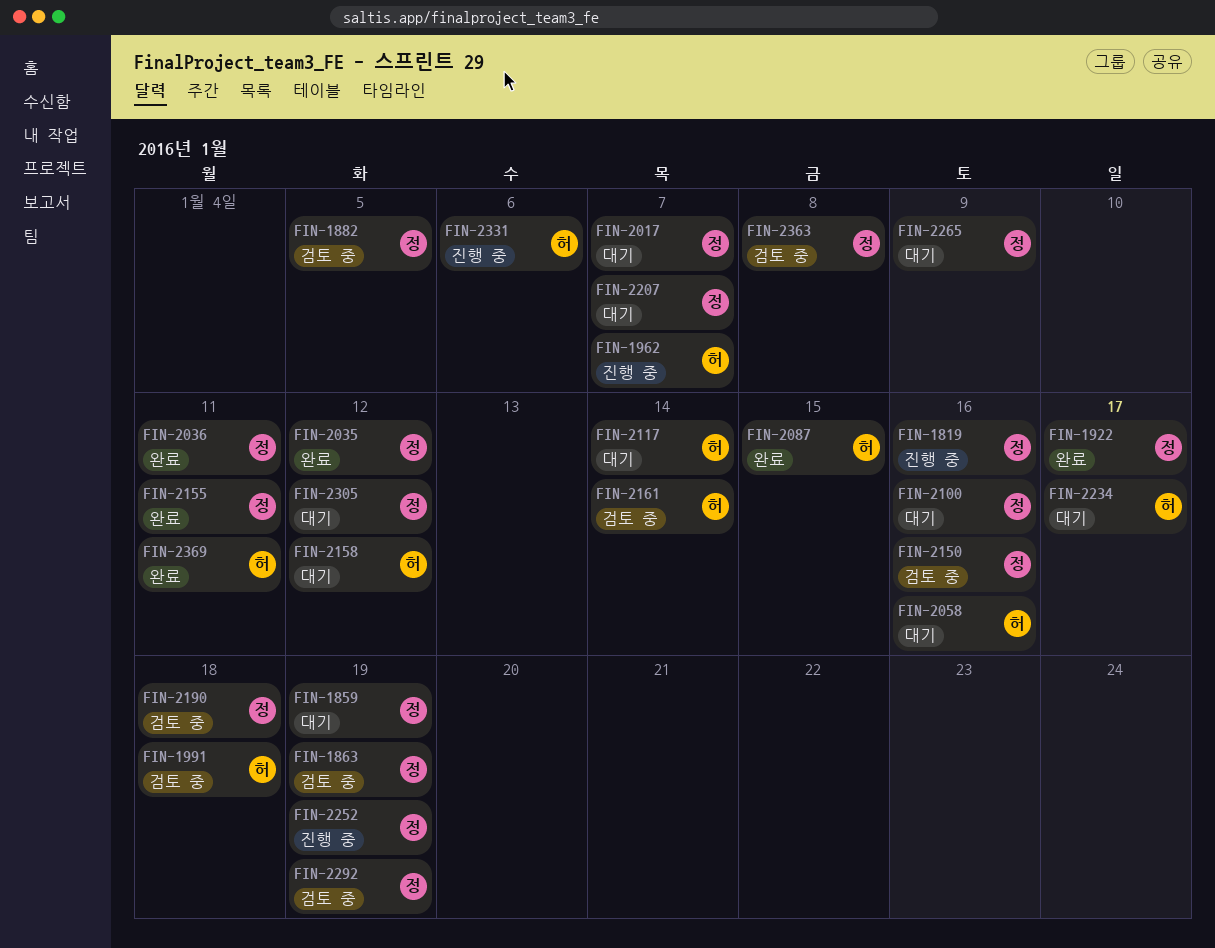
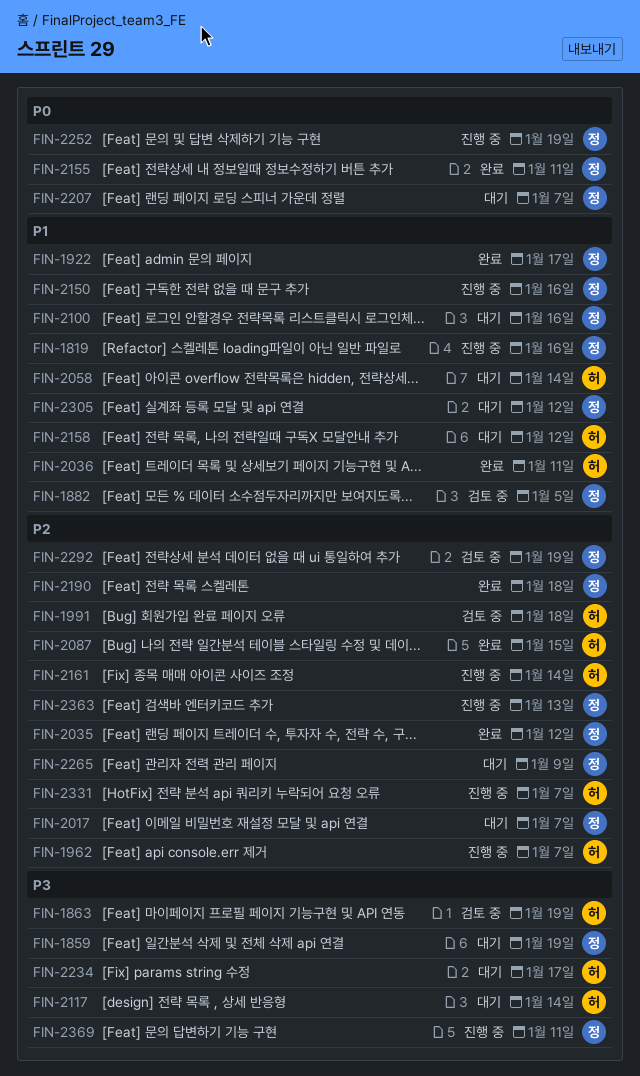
FIN-1863, owner: 정 -> 허
FIN-2036, owner: 정 -> 허
FIN-2058, due: Jan 16 -> Jan 14
FIN-2150, status: 검토 중 -> 진행 중
FIN-2161, status: 검토 중 -> 진행 중
FIN-2190, status: 검토 중 -> 완료
FIN-2331, due: Jan 6 -> Jan 7
FIN-2363, status: 검토 중 -> 진행 중
FIN-2363, due: Jan 8 -> Jan 13
FIN-2369, status: 완료 -> 진행 중
FIN-2369, owner: 허 -> 정

